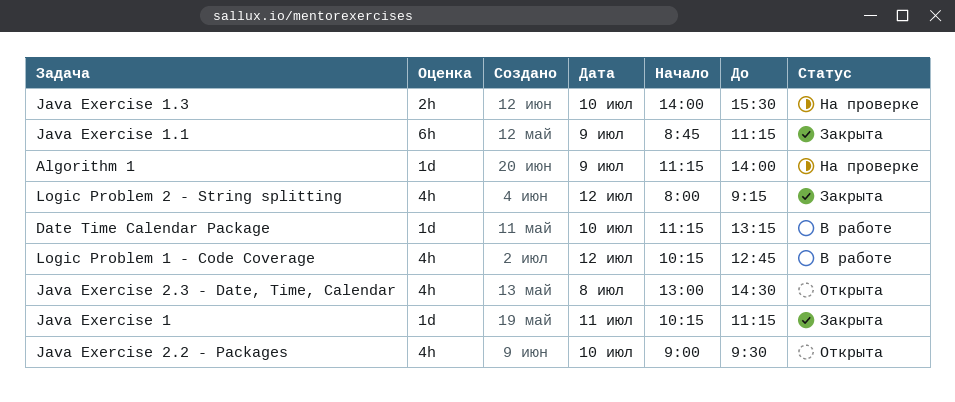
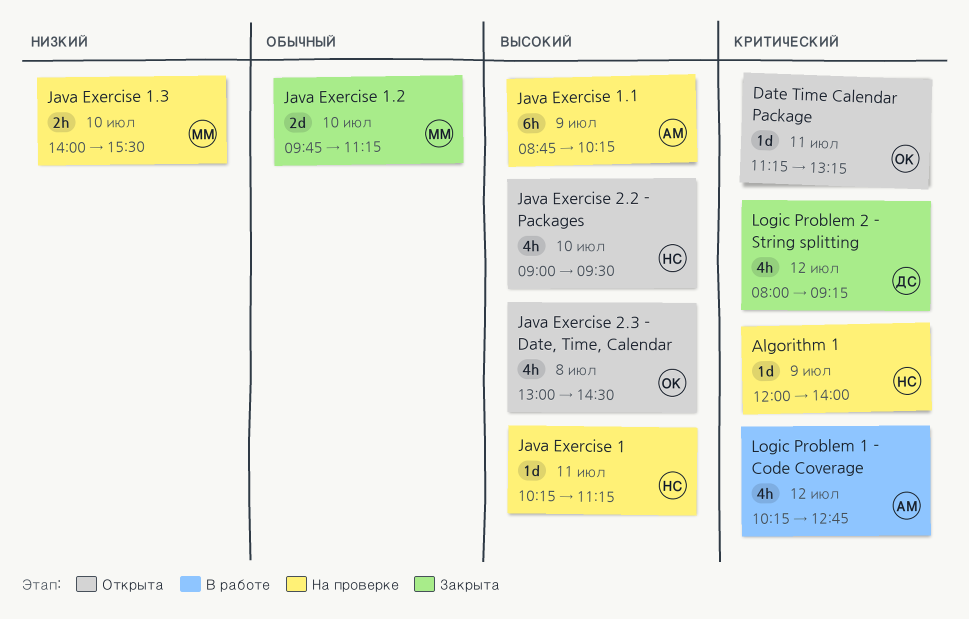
Algorithm 1, begins: 11:15 -> 12:00
Date Time Calendar Package, status: В работе -> Открыта
Date Time Calendar Package, day: Jul 10 -> Jul 11
Java Exercise 1, status: Закрыта -> На проверке
Java Exercise 1.1, status: Закрыта -> На проверке
Java Exercise 1.1, ends: 11:15 -> 10:15
Java Exercise 1.2: none -> present

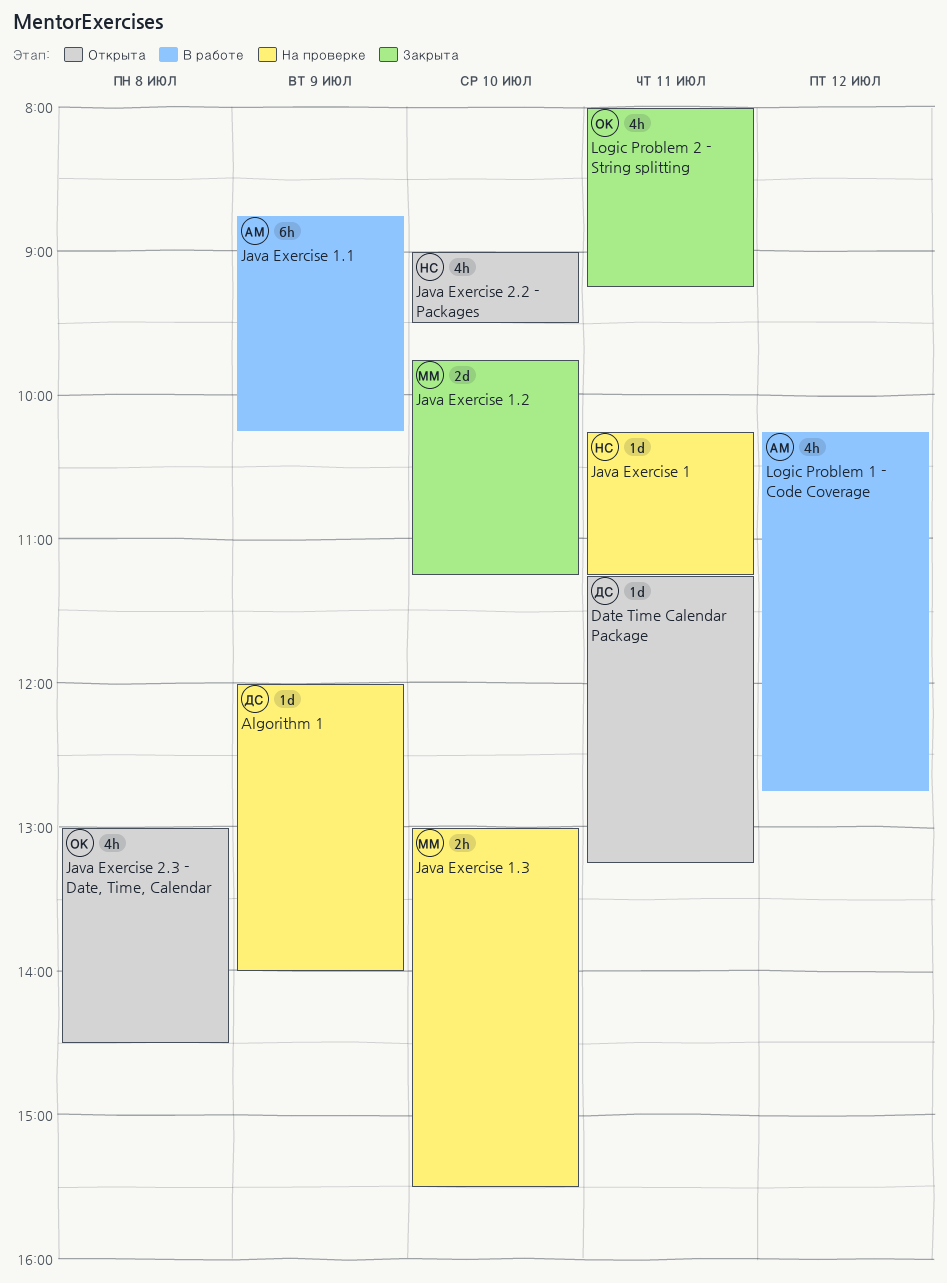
Algorithm 1, owner: НС -> ДС
Date Time Calendar Package, owner: ОК -> ДС
Java Exercise 1.1, status: На проверке -> В работе
Java Exercise 1.3, begins: 14:00 -> 13:00
Logic Problem 2 - String splitting, owner: ДС -> ОК
Logic Problem 2 - String splitting, day: Jul 12 -> Jul 11

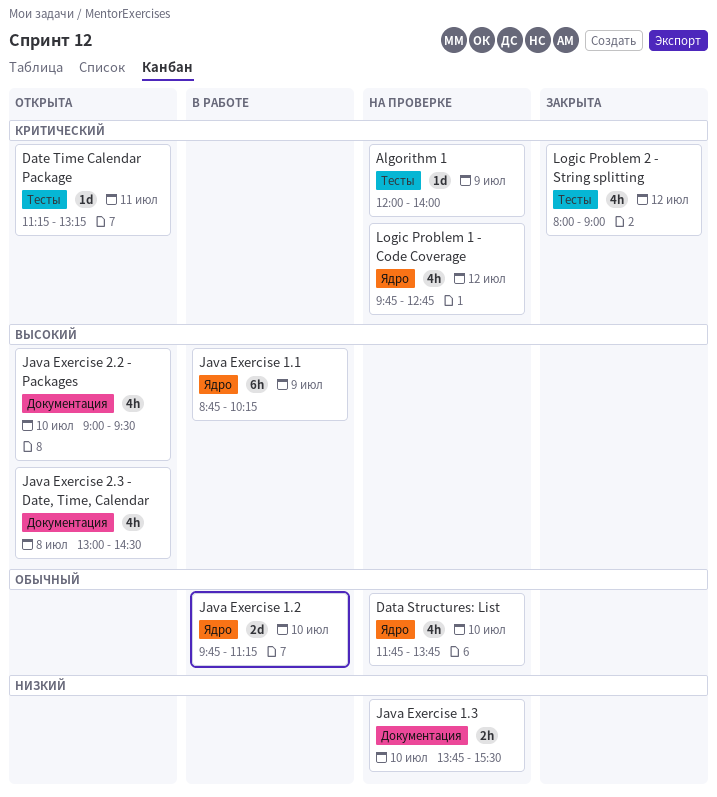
Data Structures: List: none -> present
Java Exercise 1: present -> none
Java Exercise 1.2, status: Закрыта -> В работе
Java Exercise 1.3, begins: 13:00 -> 13:45
Logic Problem 1 - Code Coverage, status: В работе -> На проверке
Logic Problem 1 - Code Coverage, begins: 10:15 -> 09:45
Logic Problem 2 - String splitting, day: Jul 11 -> Jul 12
Logic Problem 2 - String splitting, ends: 09:15 -> 09:00

